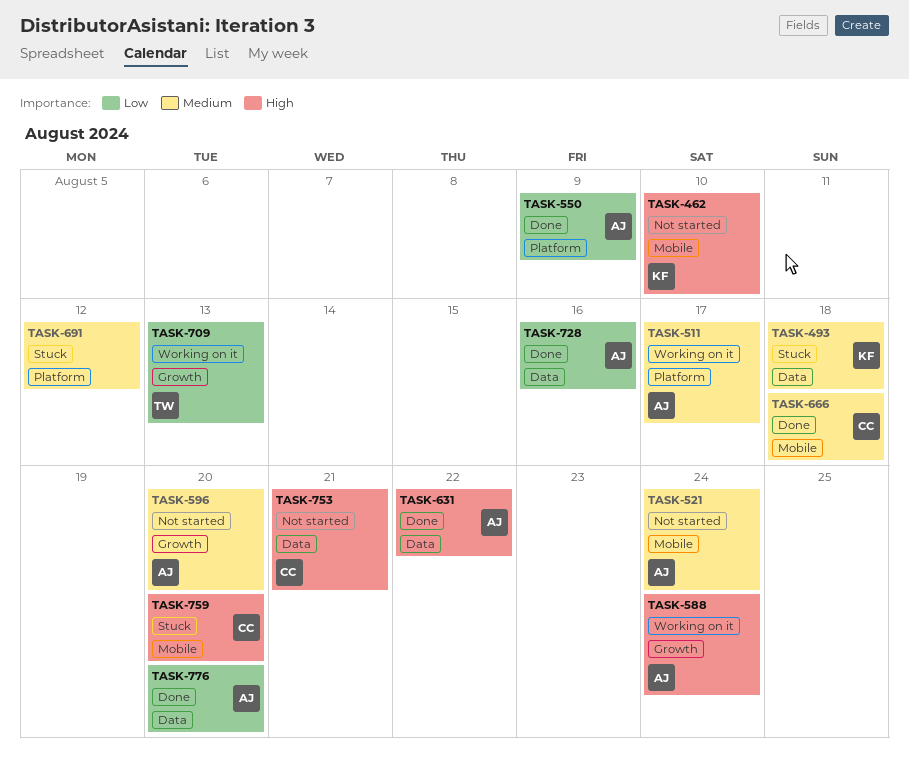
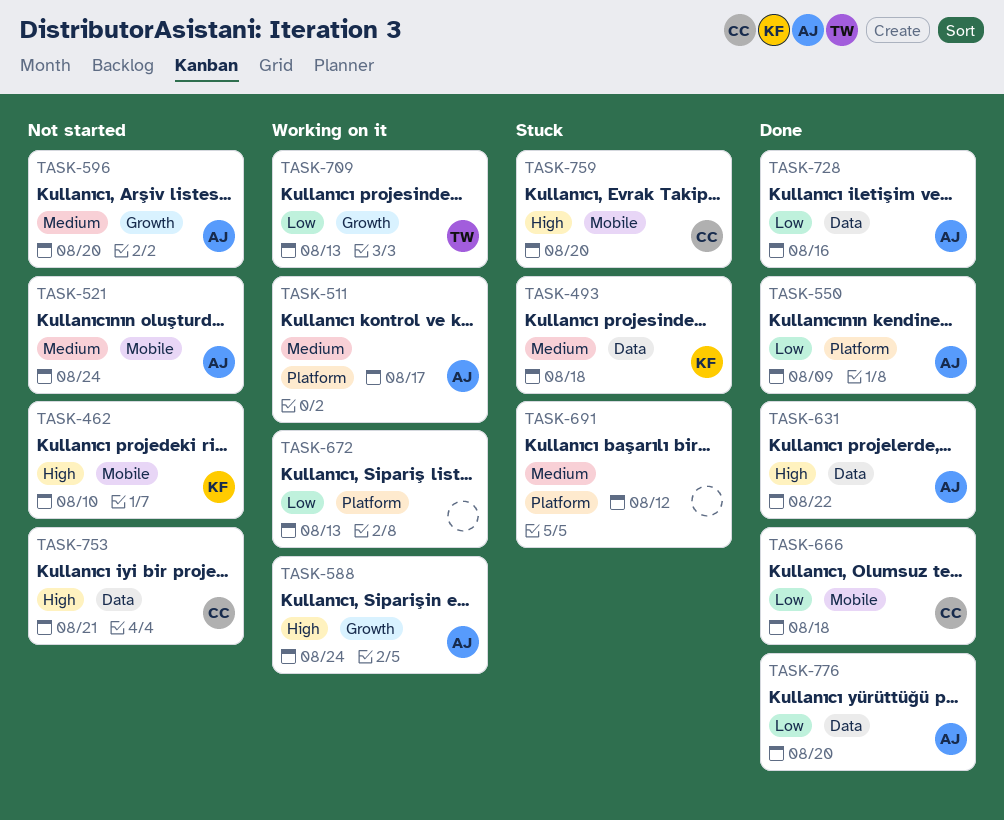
TASK-666, priority: Medium -> Low
TASK-672: none -> present

